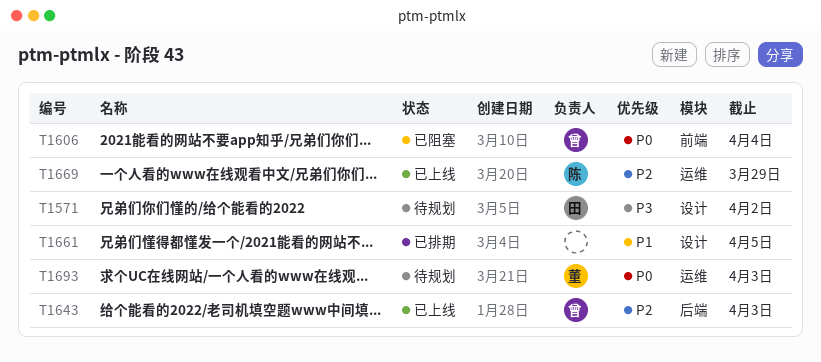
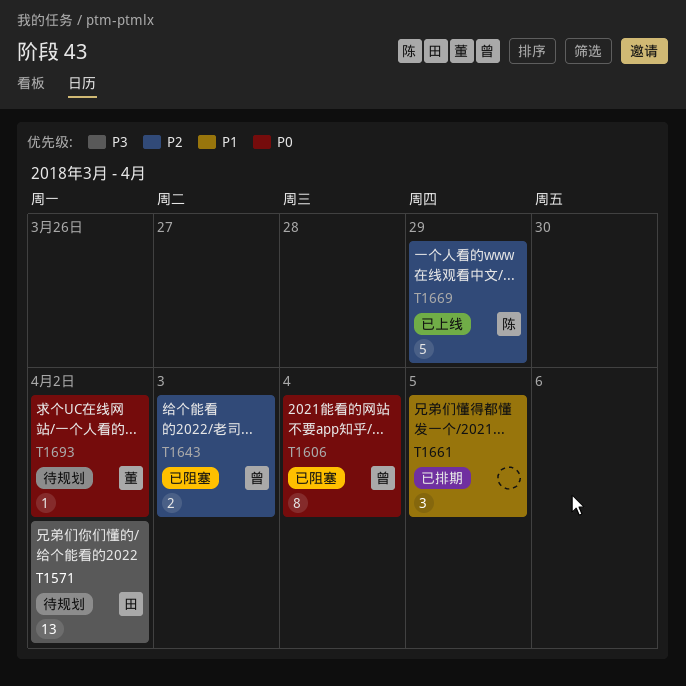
T1643, status: 已上线 -> 已阻塞
T1693, due: Apr 3 -> Apr 2

